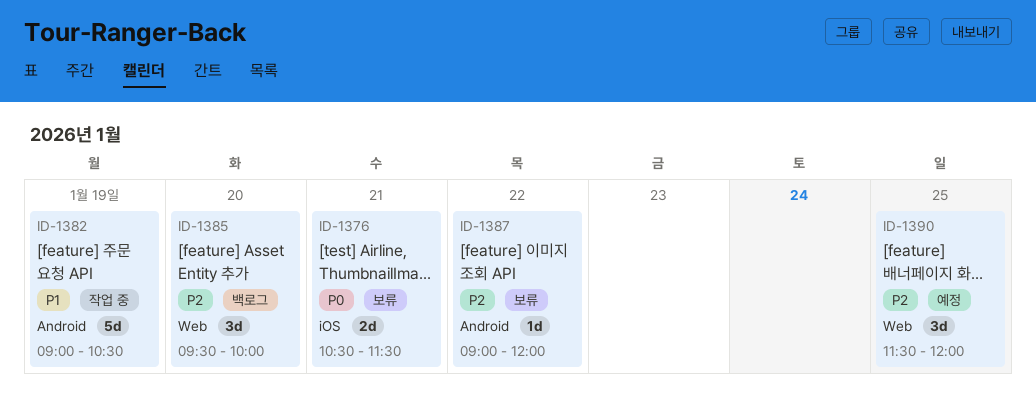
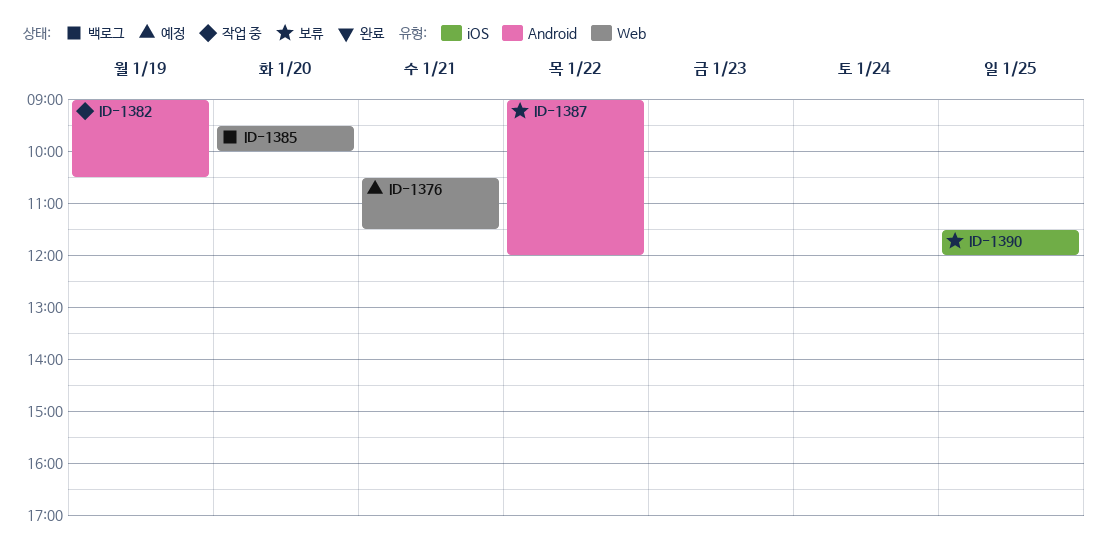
ID-1376, status: 보류 -> 예정
ID-1376, label: iOS -> Web
ID-1390, status: 예정 -> 보류
ID-1390, label: Web -> iOS

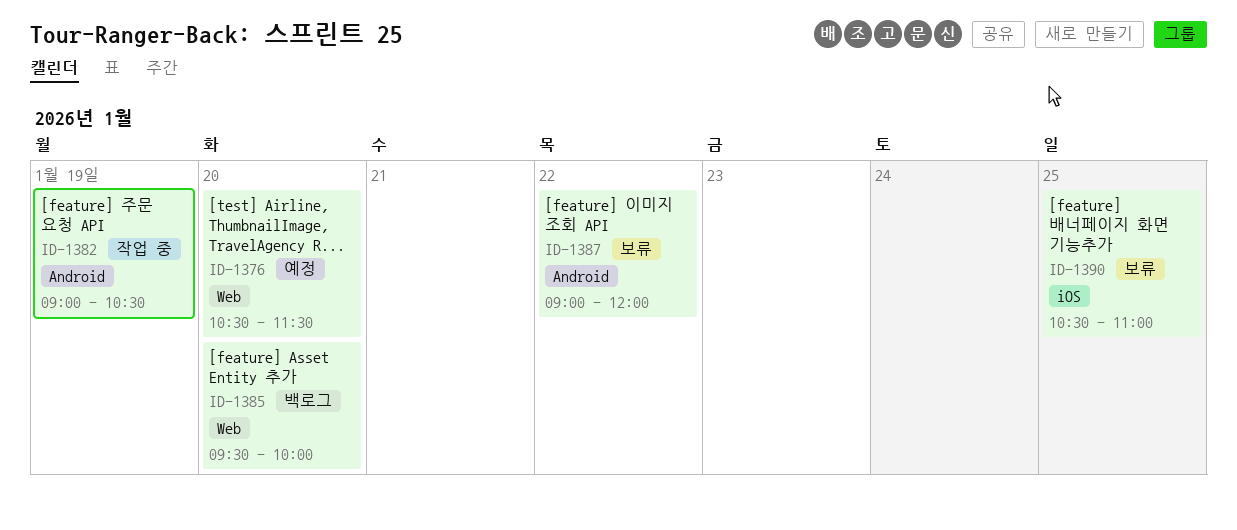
ID-1376, day: Jan 21 -> Jan 20
ID-1390, begins: 11:30 -> 10:30
ID-1390, ends: 12:00 -> 11:00

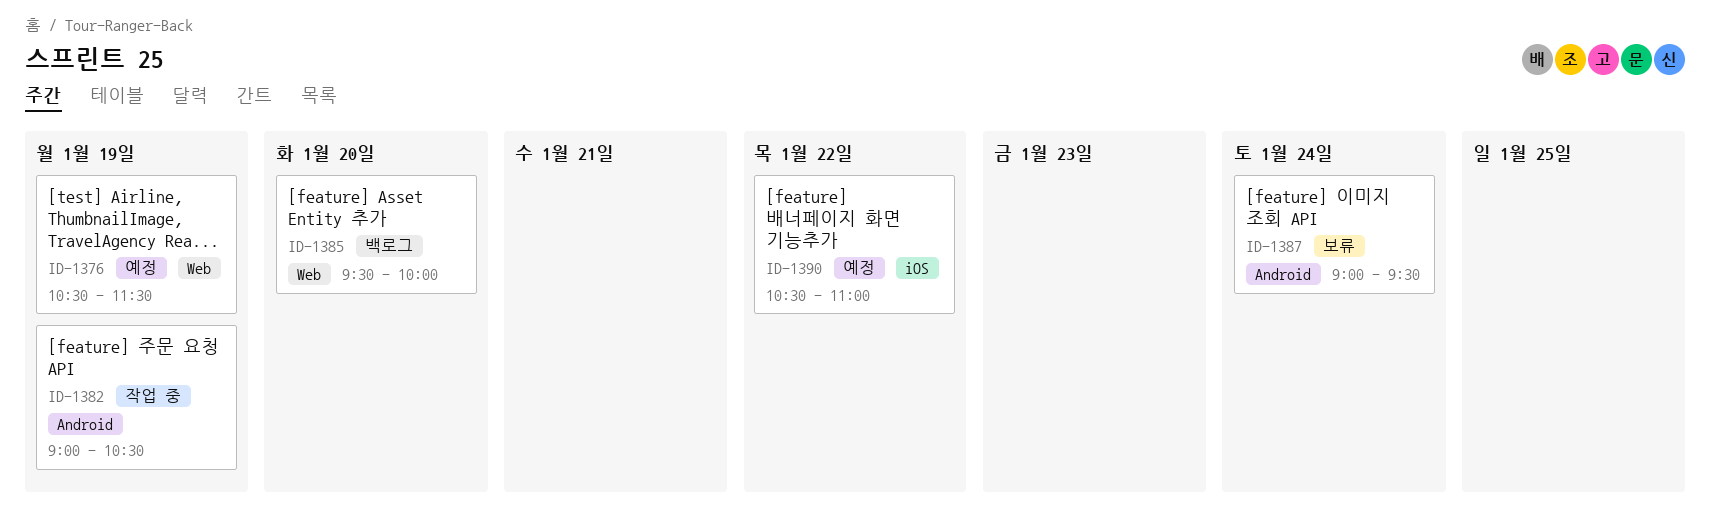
ID-1376, day: Jan 20 -> Jan 19
ID-1387, day: Jan 22 -> Jan 24
ID-1387, ends: 12:00 -> 09:30
ID-1390, status: 보류 -> 예정
ID-1390, day: Jan 25 -> Jan 22

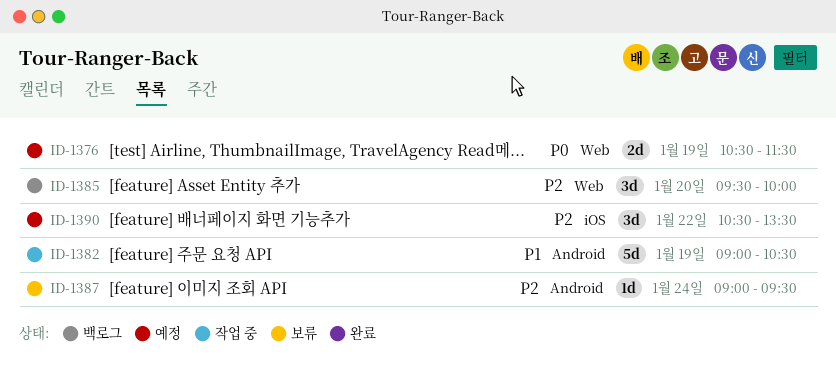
ID-1390, ends: 11:00 -> 13:30

